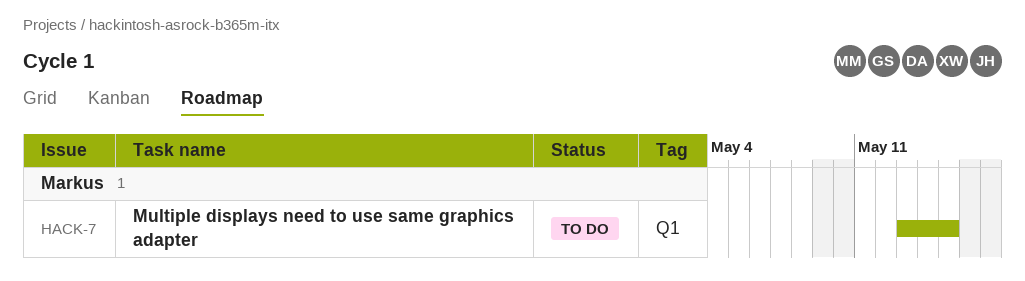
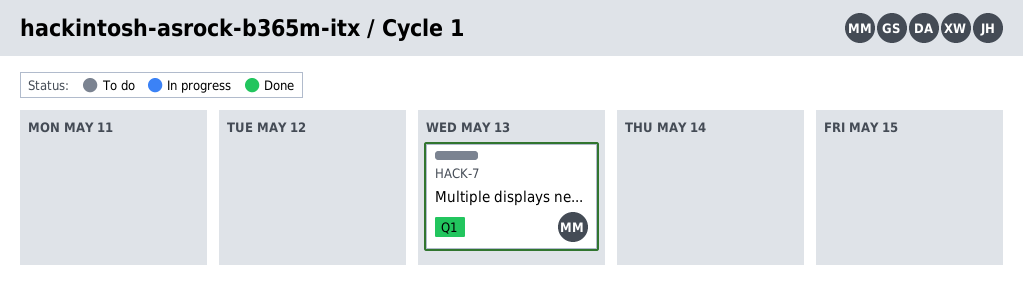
HACK-7, due: May 15 -> May 13

